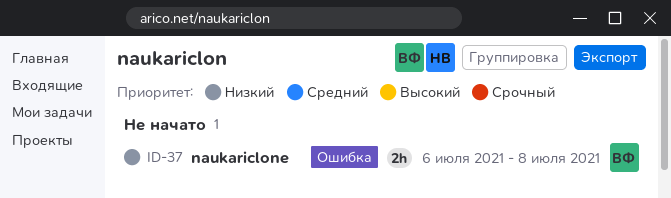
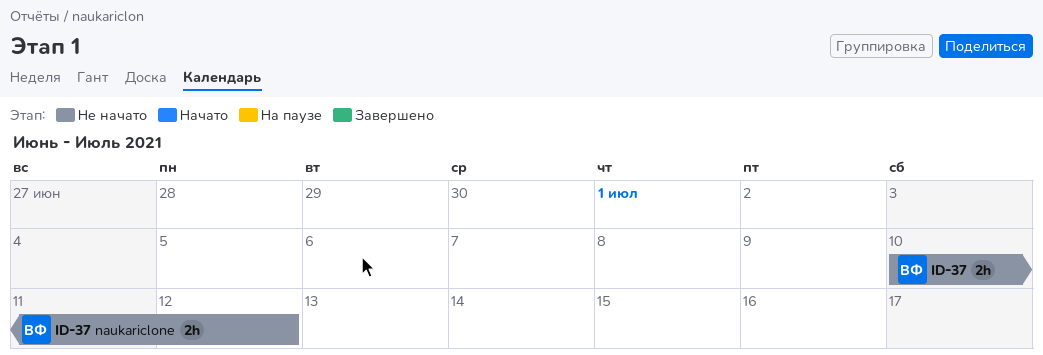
ID-37, start: Jul 6 -> Jul 10
ID-37, due: Jul 8 -> Jul 12

